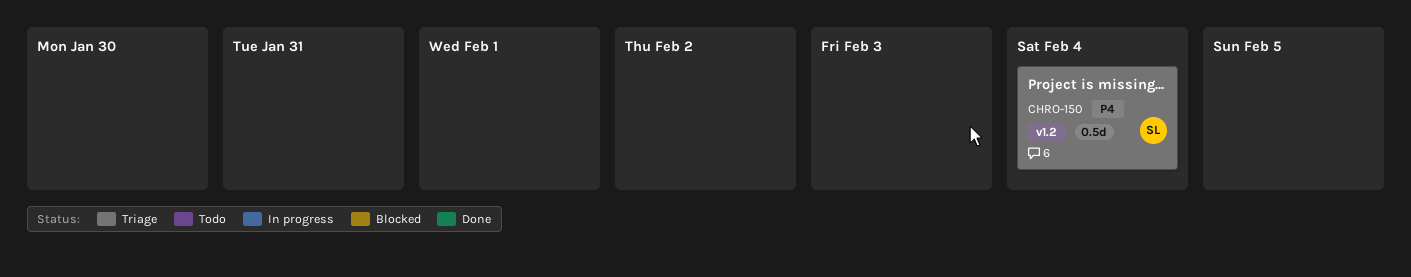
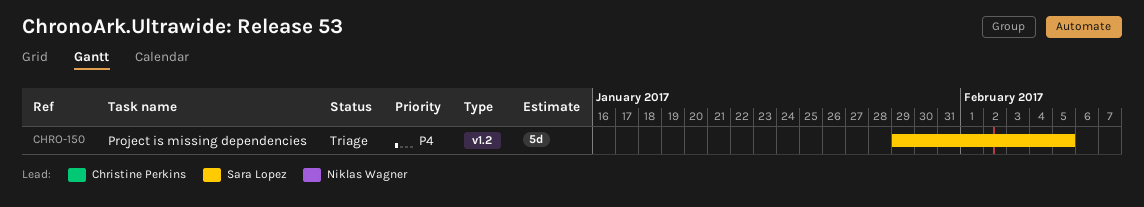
CHRO-150, estimate: 0.5d -> 5d
CHRO-150, due: Feb 4 -> Feb 5

